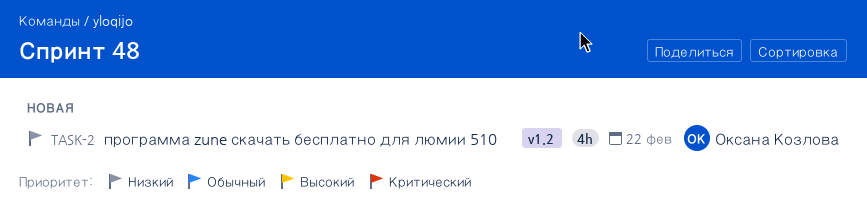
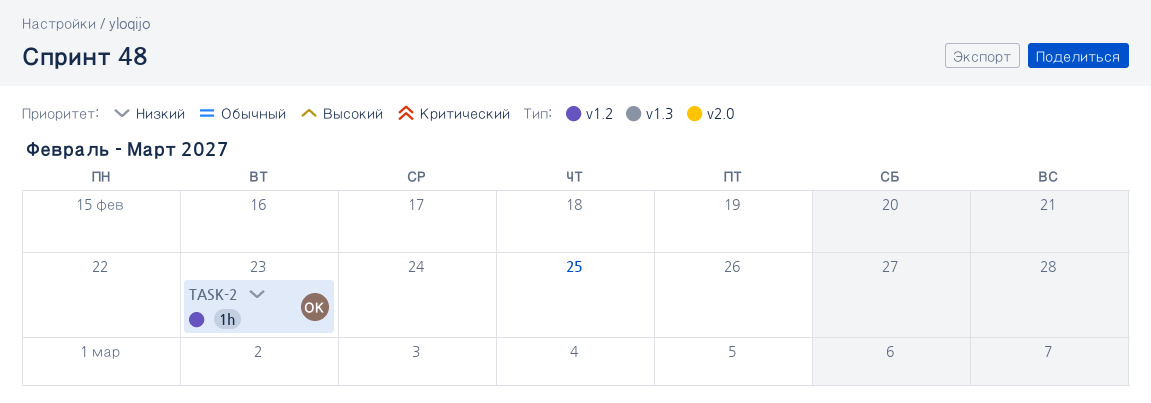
TASK-2, estimate: 4h -> 1h
TASK-2, due: Feb 22 -> Feb 23

